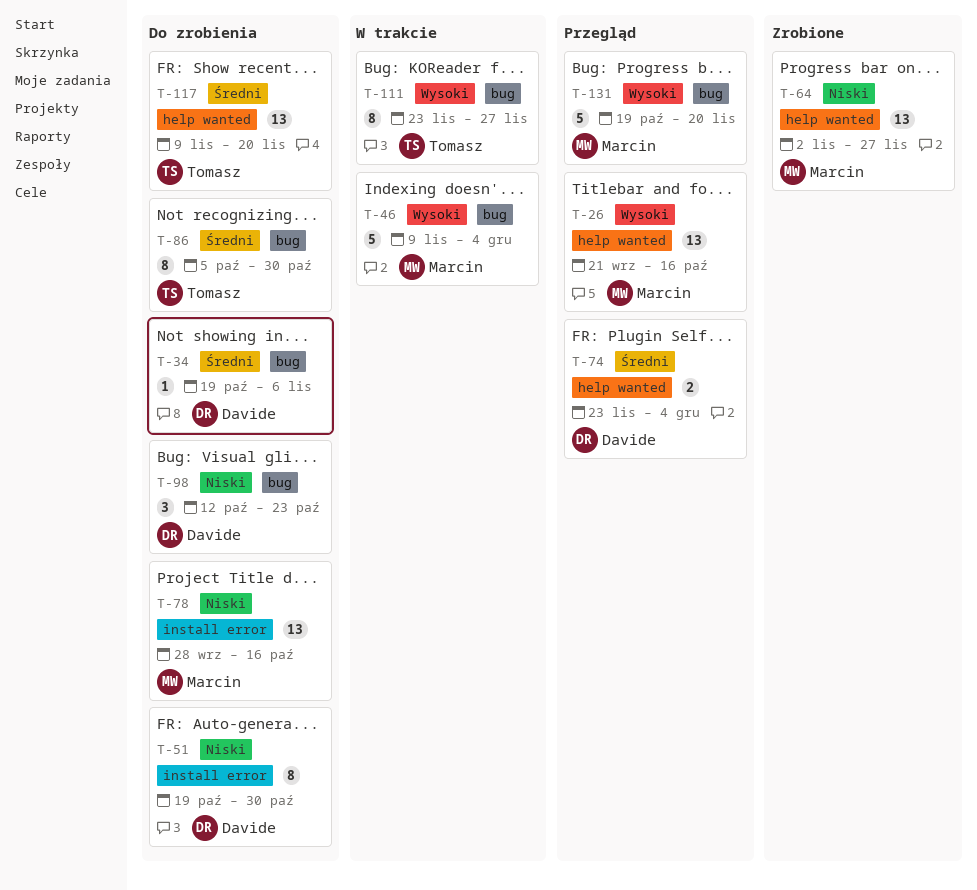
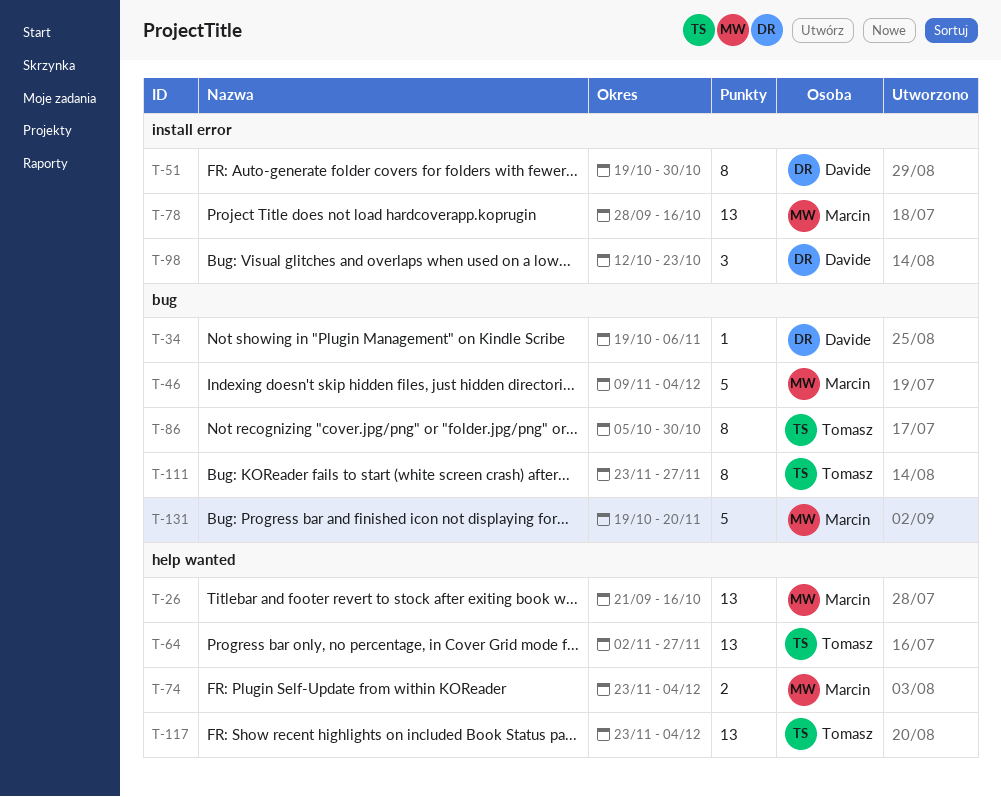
T-64, owner: Marcin -> Tomasz
T-74, owner: Davide -> Marcin
T-98, label: bug -> install error
T-117, start: Nov 9 -> Nov 23
T-117, due: Nov 20 -> Dec 4

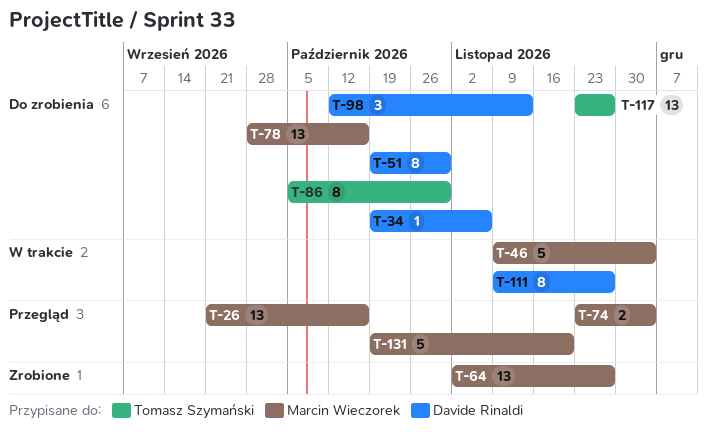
T-64, owner: Tomasz Szymański -> Marcin Wieczorek
T-98, due: Oct 23 -> Nov 13
T-111, owner: Tomasz Szymański -> Davide Rinaldi
T-111, start: Nov 23 -> Nov 9
T-117, due: Dec 4 -> Nov 27

